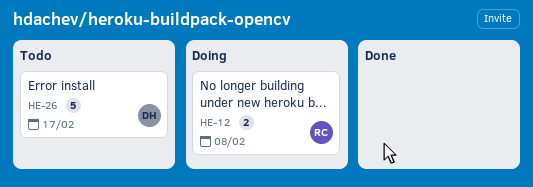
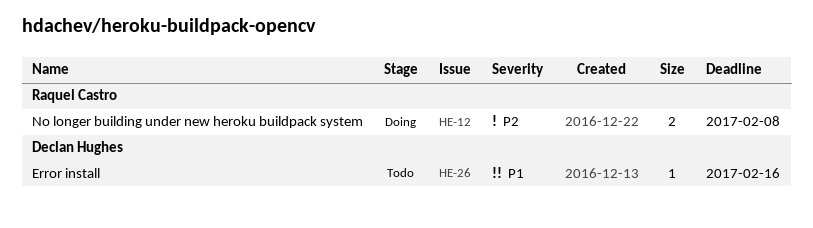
HE-26, estimate: 5 -> 1
HE-26, due: Feb 17 -> Feb 16

